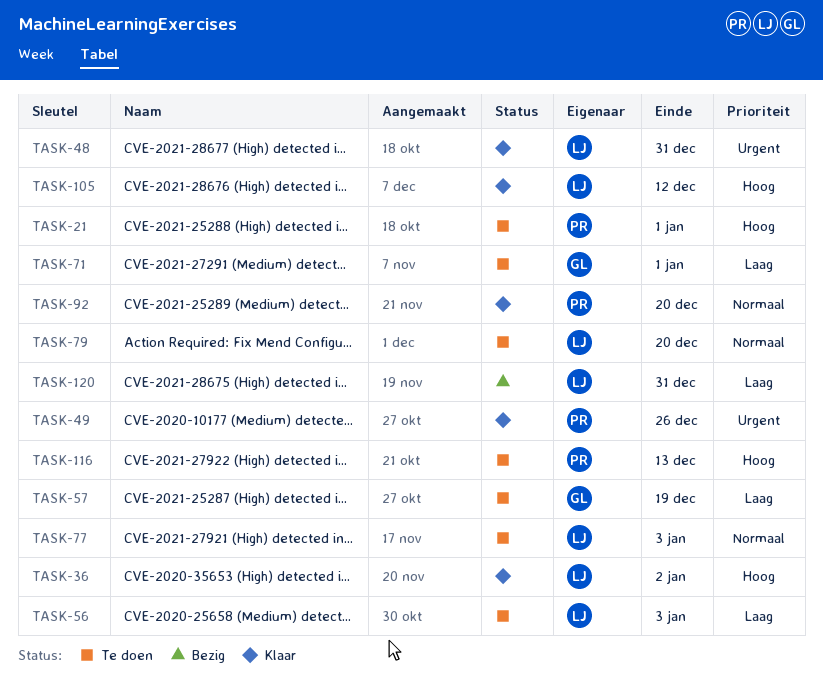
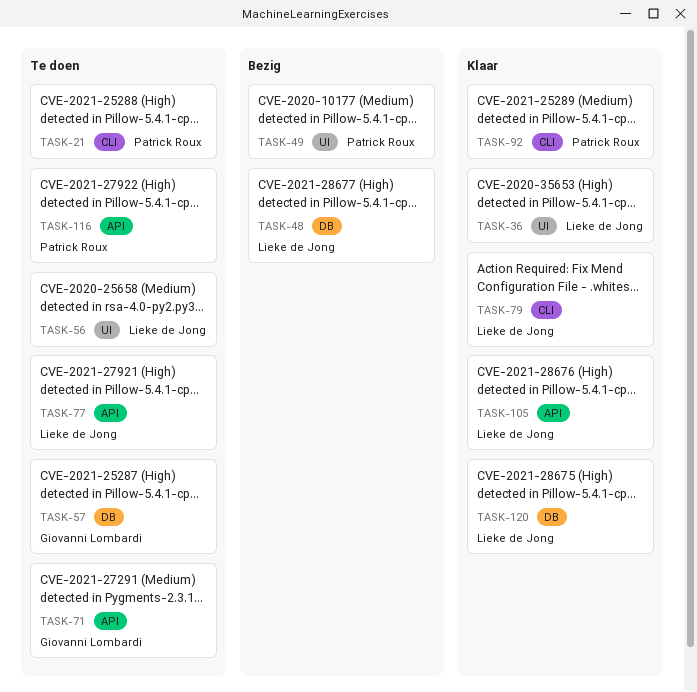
TASK-48, status: Klaar -> Bezig
TASK-49, status: Klaar -> Bezig
TASK-79, status: Te doen -> Klaar
TASK-120, status: Bezig -> Klaar

